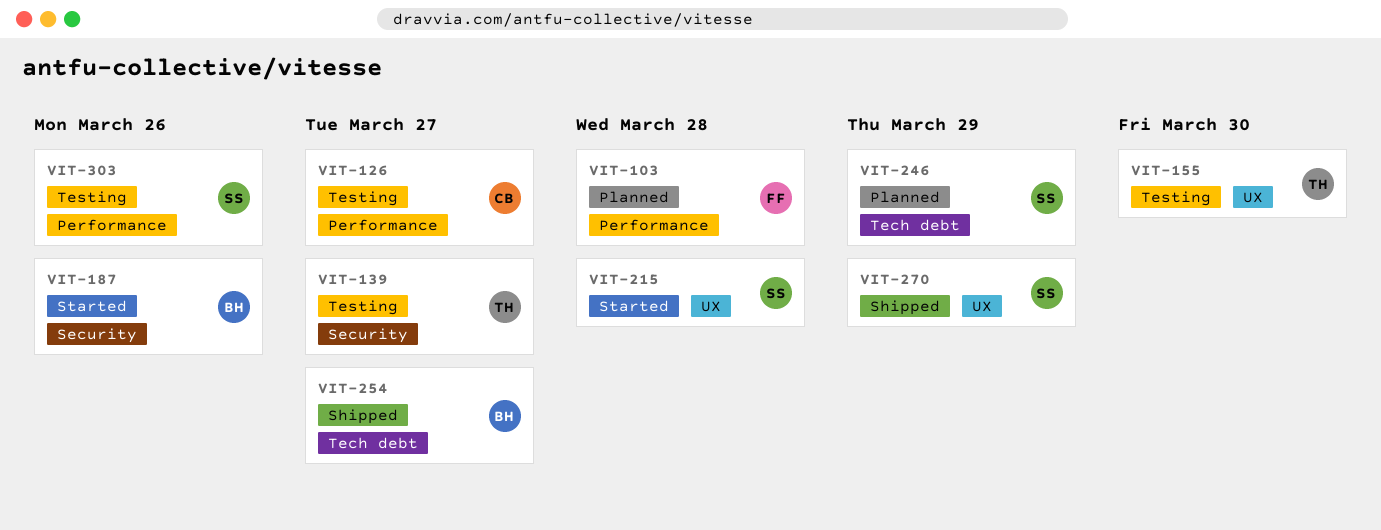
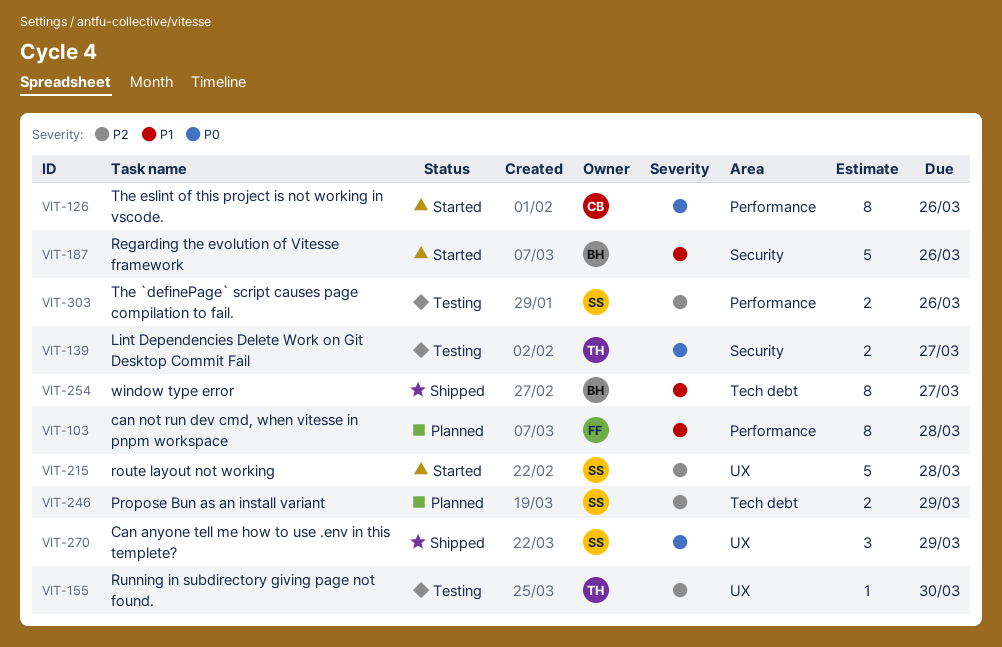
VIT-126, status: Testing -> Started
VIT-126, due: Mar 27 -> Mar 26

